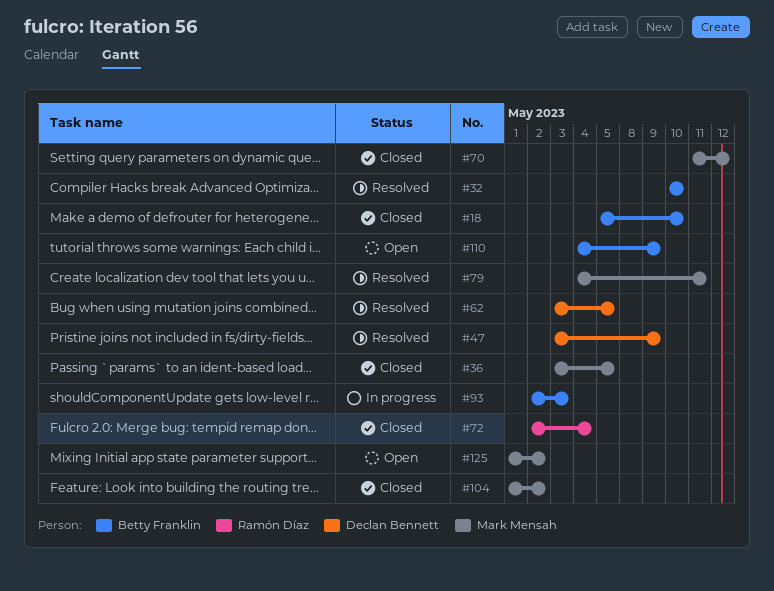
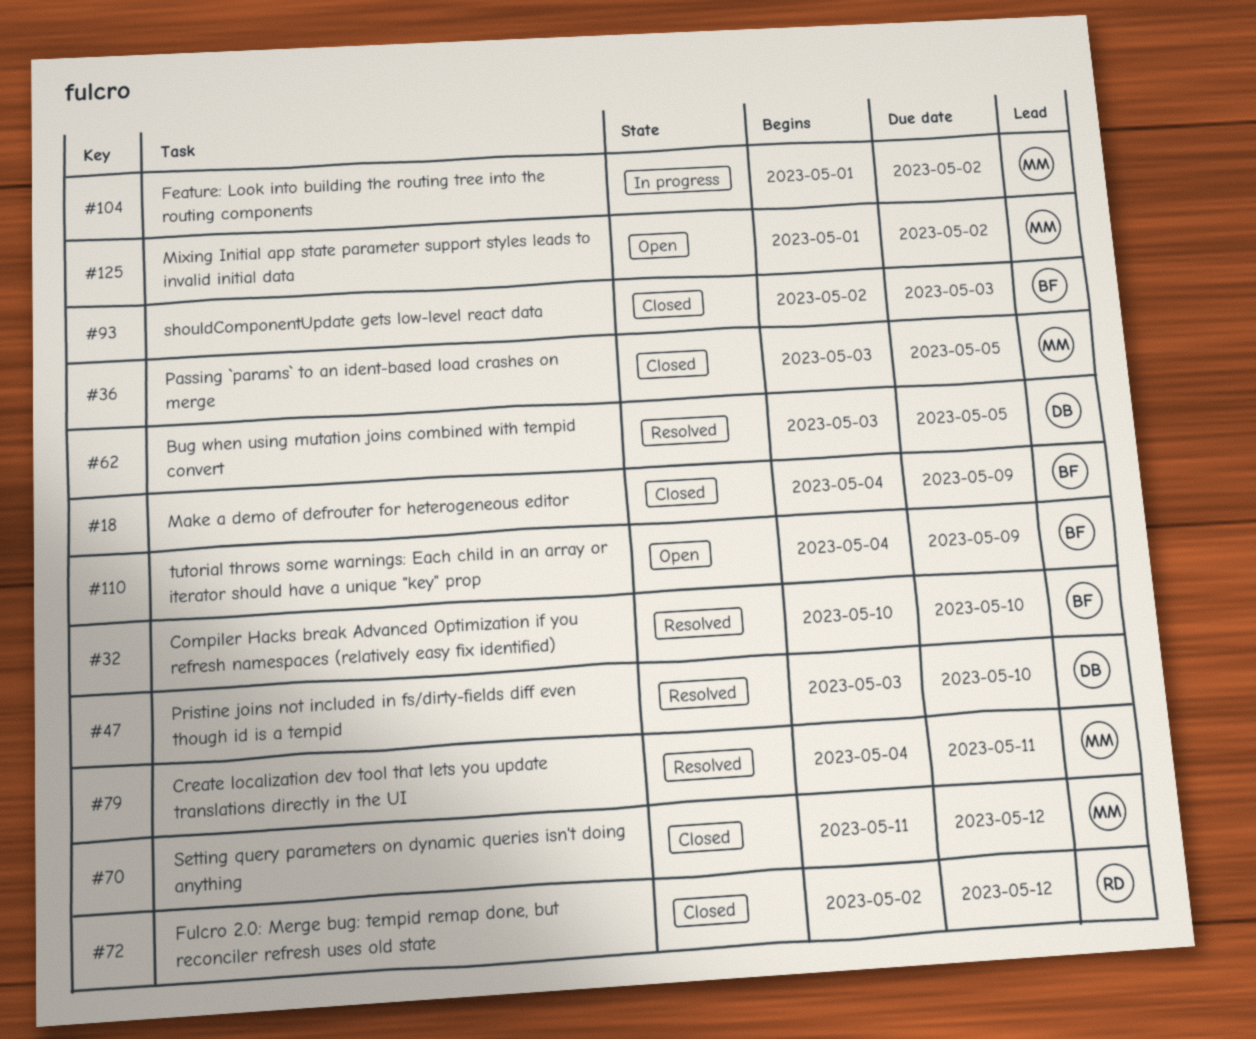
#18, start: May 5 -> May 4
#18, due: May 10 -> May 9
#47, due: May 9 -> May 10
#72, due: May 4 -> May 12
#93, status: In progress -> Closed
#104, status: Closed -> In progress

